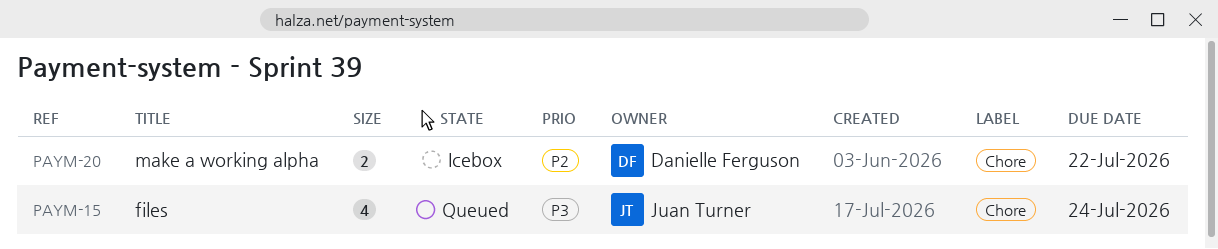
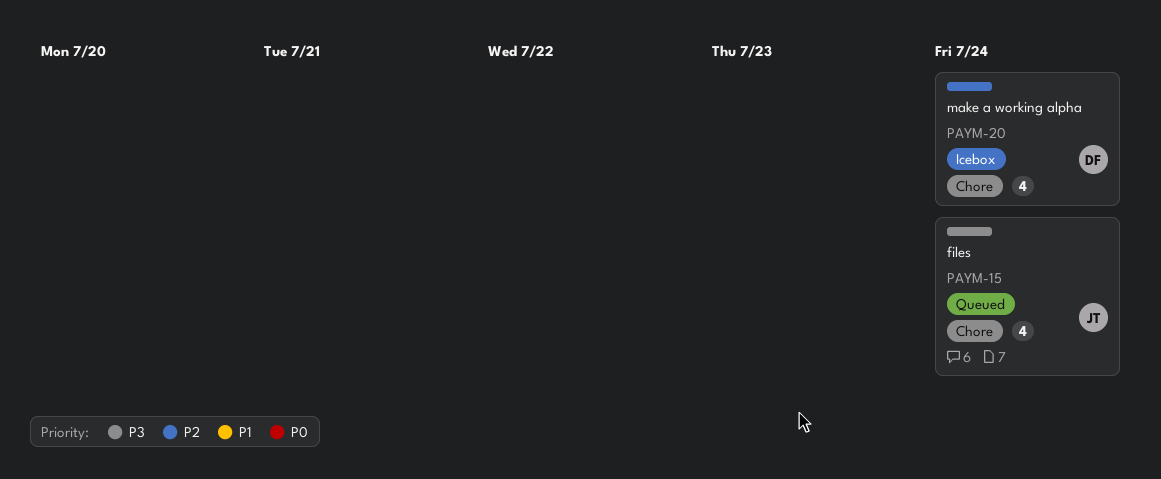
PAYM-20, estimate: 2 -> 4
PAYM-20, due: Jul 22 -> Jul 24

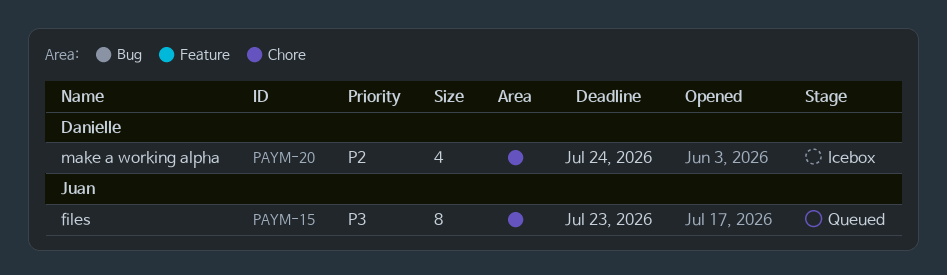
PAYM-15, estimate: 4 -> 8
PAYM-15, due: Jul 24 -> Jul 23

